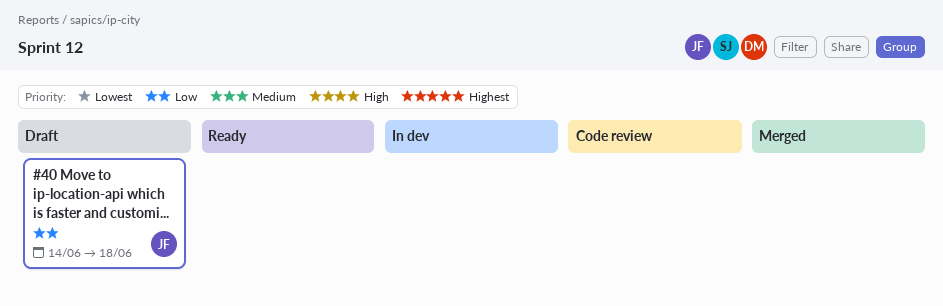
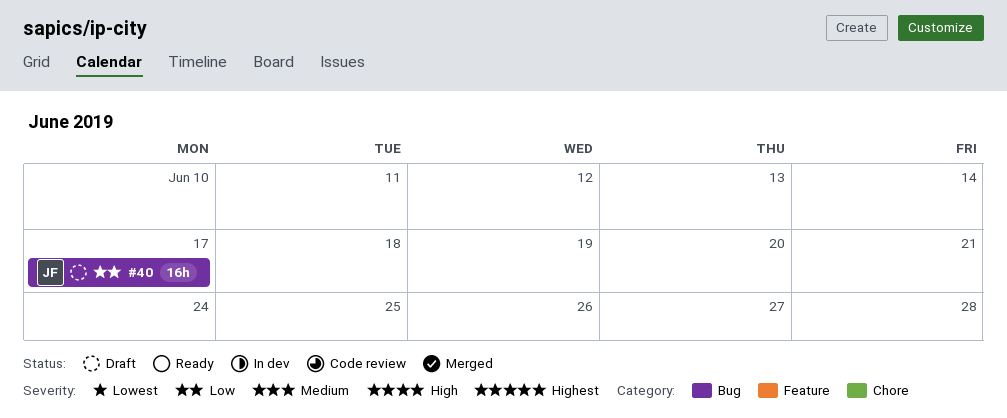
#40, start: Jun 14 -> Jun 17
#40, due: Jun 18 -> Jun 17

